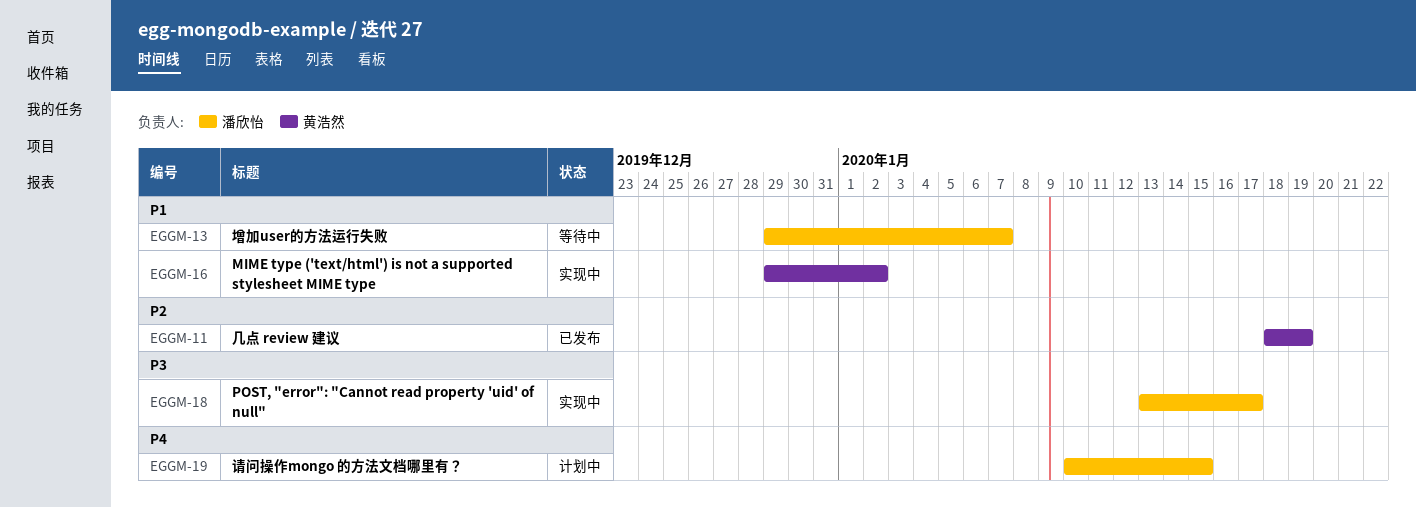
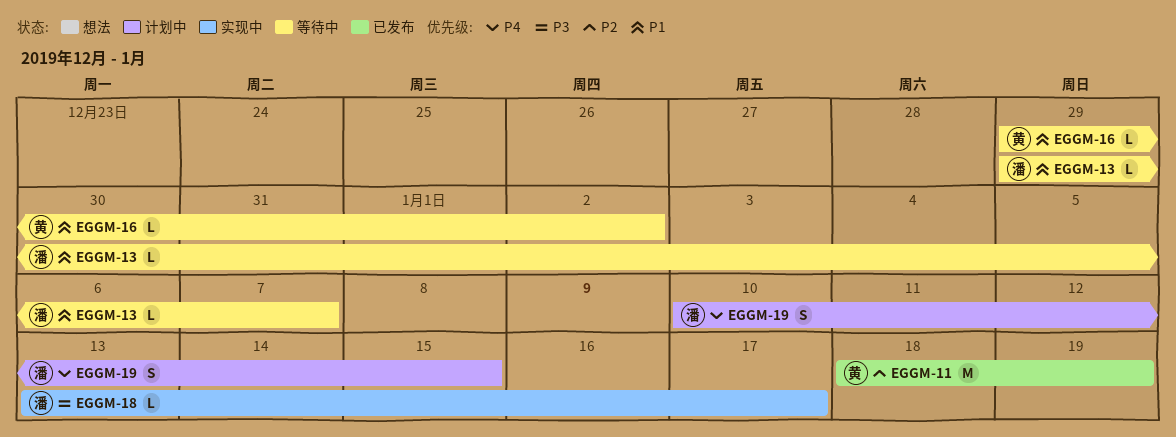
EGGM-16, status: 实现中 -> 等待中

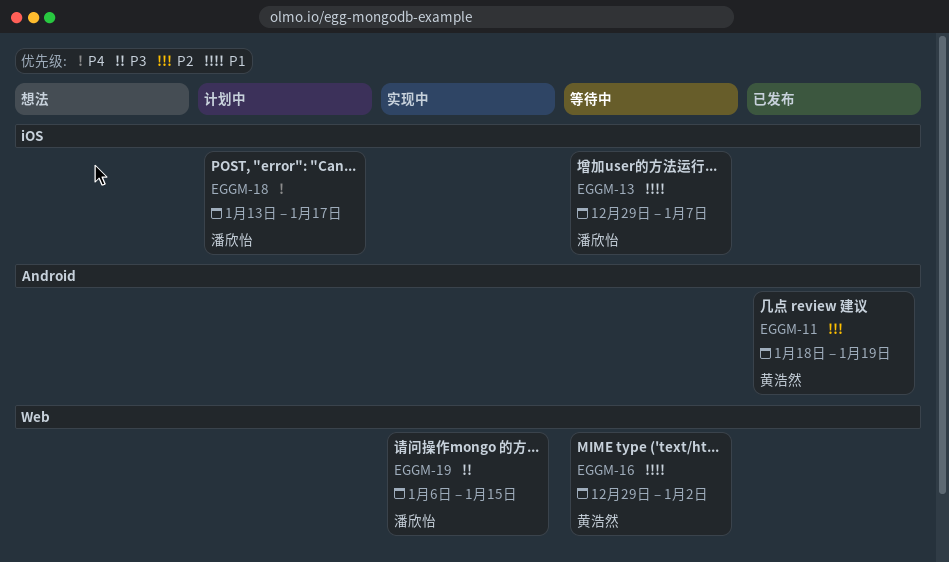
EGGM-18, status: 实现中 -> 计划中
EGGM-18, priority: P3 -> P4
EGGM-19, status: 计划中 -> 实现中
EGGM-19, priority: P4 -> P3
EGGM-19, start: Jan 10 -> Jan 6

